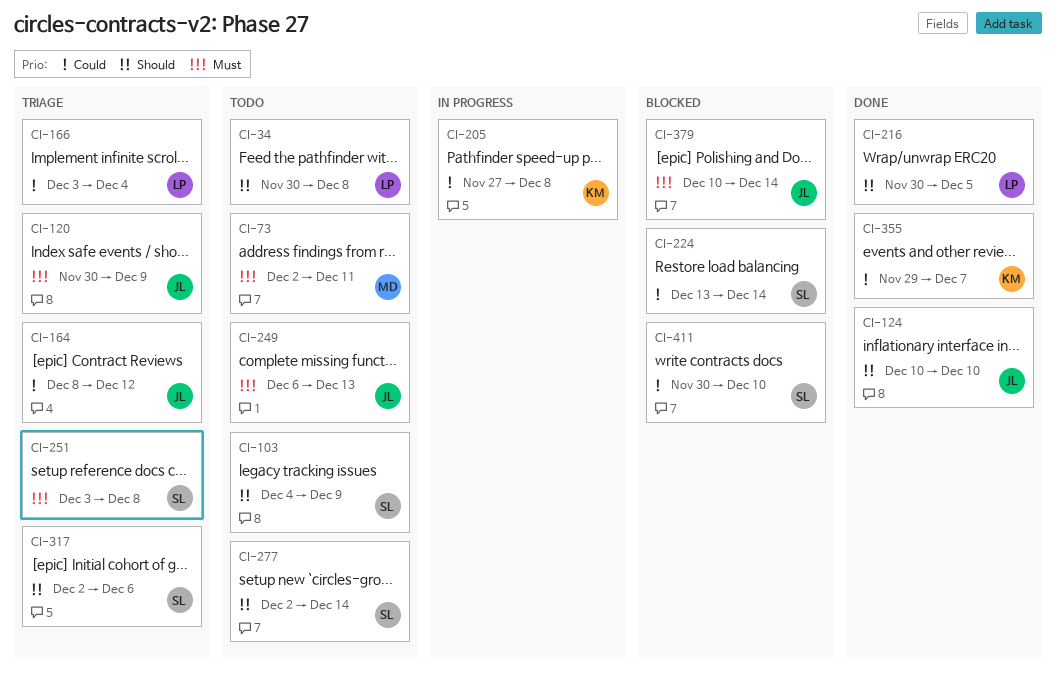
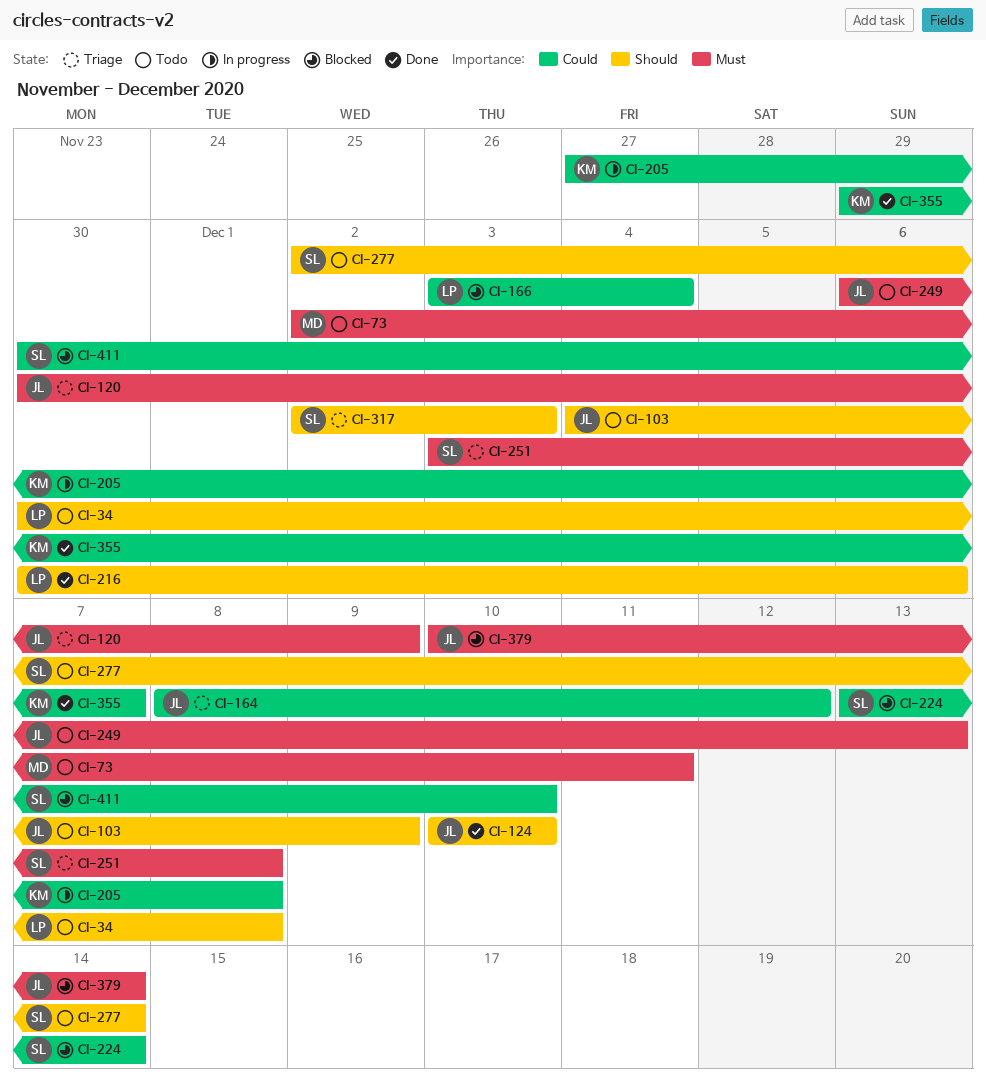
CI-103, owner: SL -> JL
CI-166, status: Triage -> Blocked
CI-216, due: Dec 5 -> Dec 6
CI-317, due: Dec 6 -> Dec 3

